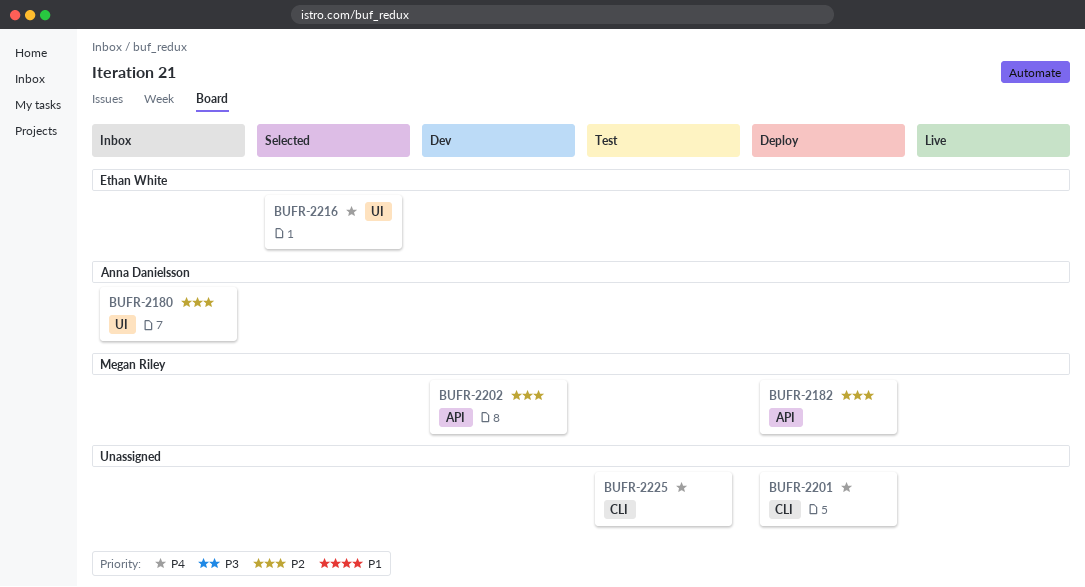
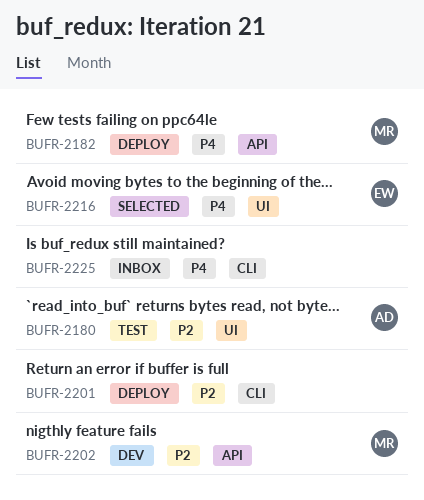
BUFR-2180, status: Inbox -> Test
BUFR-2182, priority: P2 -> P4
BUFR-2201, priority: P4 -> P2
BUFR-2225, status: Test -> Inbox

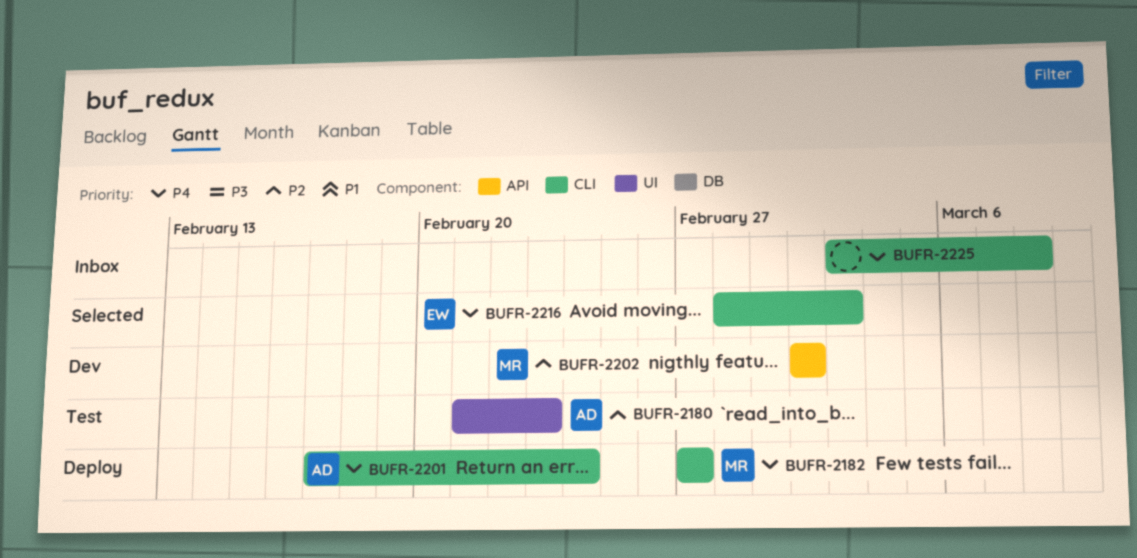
BUFR-2182, label: API -> CLI
BUFR-2201, owner: none -> AD
BUFR-2201, priority: P2 -> P4
BUFR-2216, label: UI -> CLI

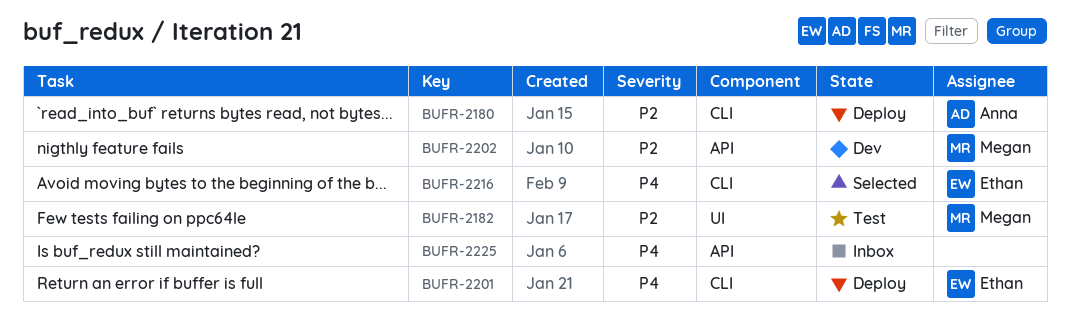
BUFR-2180, status: Test -> Deploy
BUFR-2180, label: UI -> CLI
BUFR-2182, status: Deploy -> Test
BUFR-2182, priority: P4 -> P2
BUFR-2182, label: CLI -> UI
BUFR-2201, owner: Anna -> Ethan
BUFR-2225, label: CLI -> API

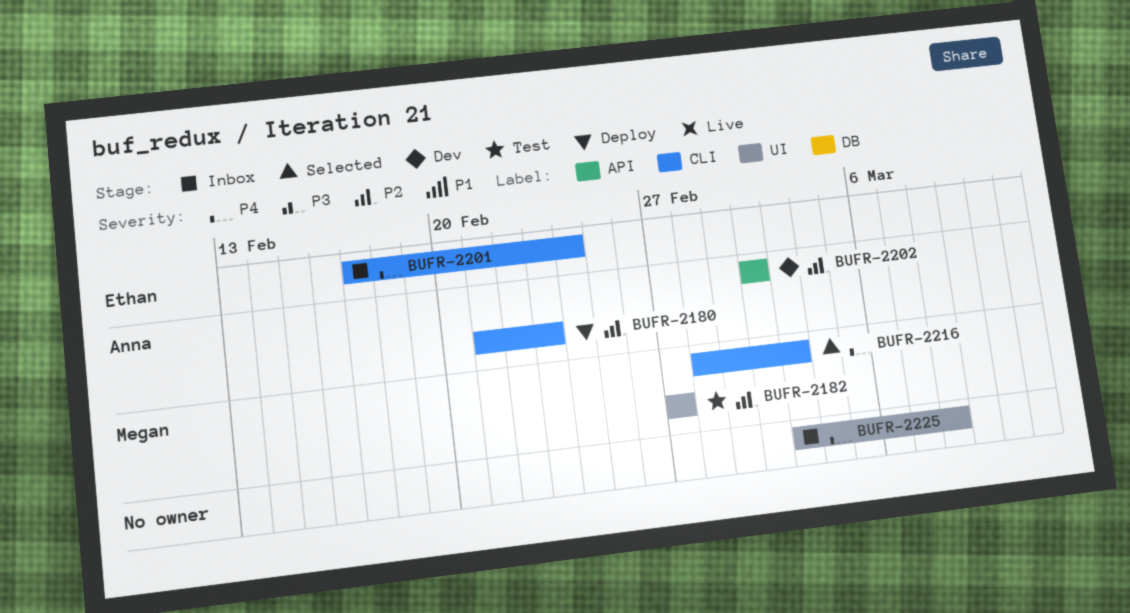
BUFR-2201, status: Deploy -> Inbox
BUFR-2202, owner: Megan -> Anna
BUFR-2216, owner: Ethan -> Megan
BUFR-2225, label: API -> UI

